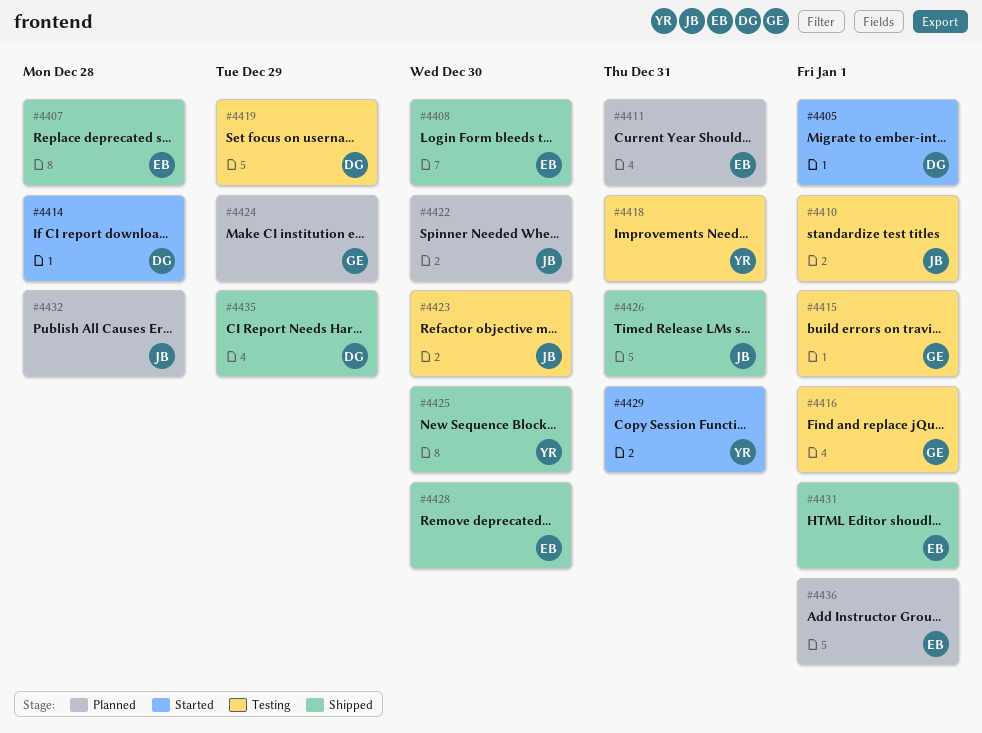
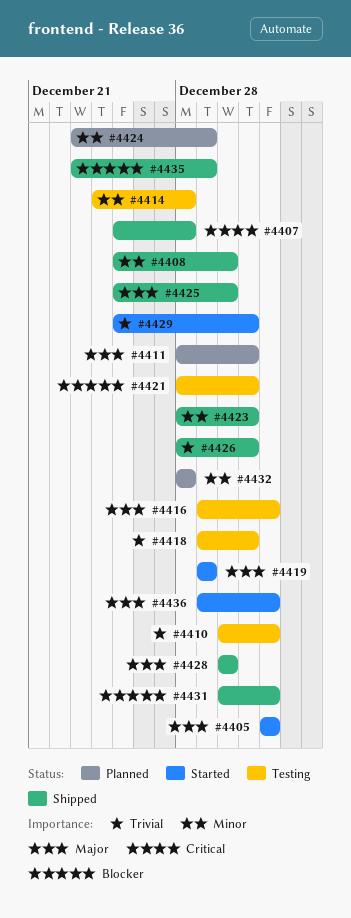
#4414, status: Started -> Testing
#4415: present -> none
#4419, status: Testing -> Started
#4421: none -> present
#4422: present -> none
#4423, status: Testing -> Shipped
#4423, due: Dec 30 -> Dec 31
#4436, status: Planned -> Started

